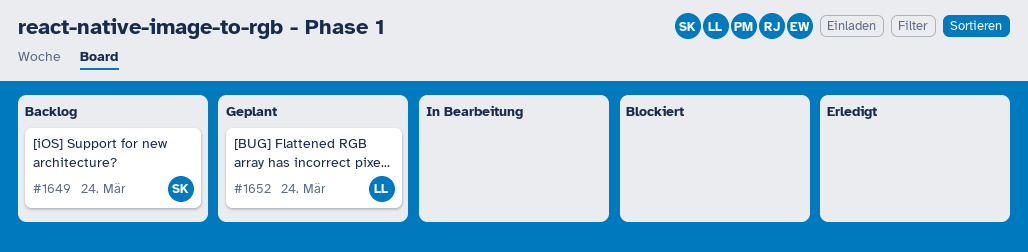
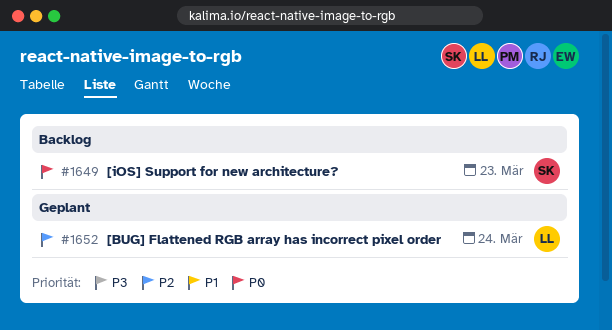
#1649, due: Mar 24 -> Mar 23

